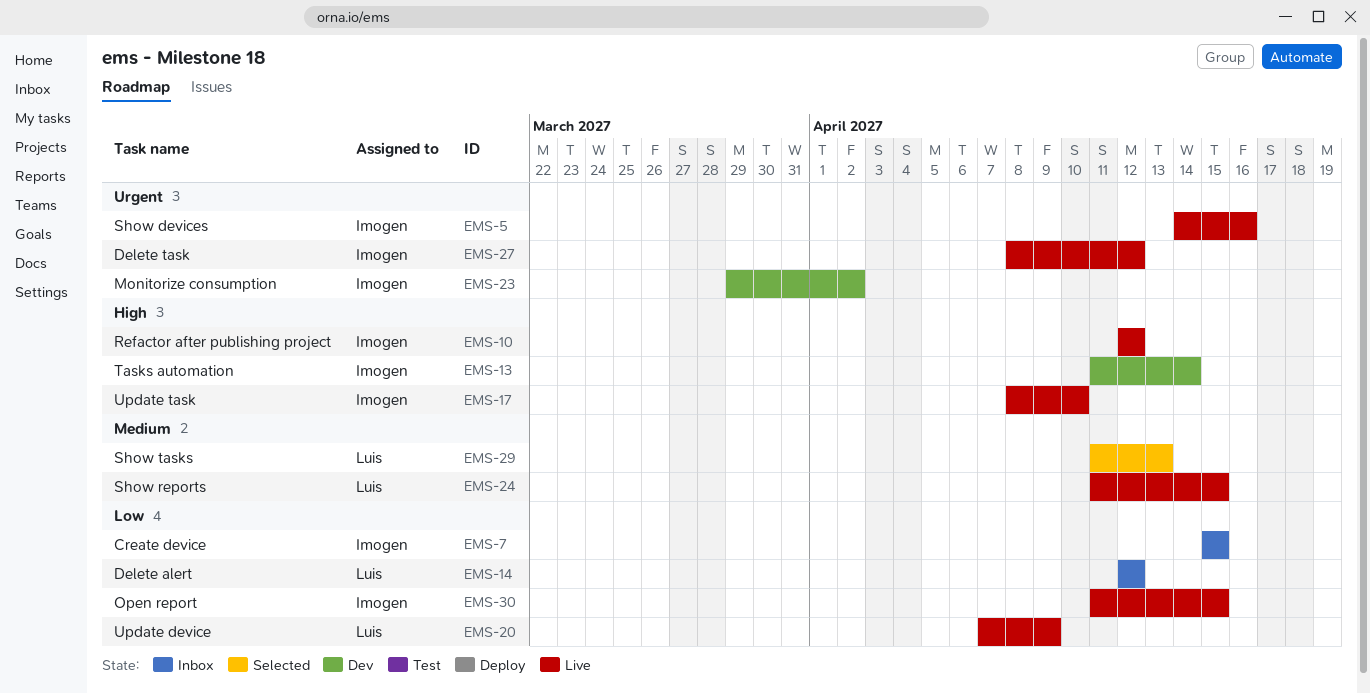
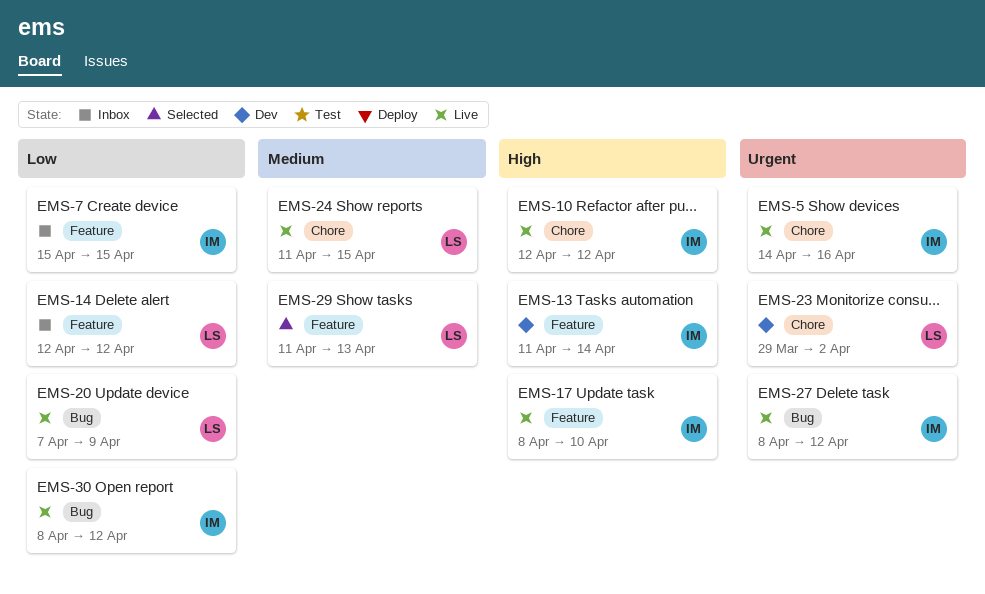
EMS-23, owner: Imogen -> Luis
EMS-30, start: Apr 11 -> Apr 8
EMS-30, due: Apr 15 -> Apr 12

